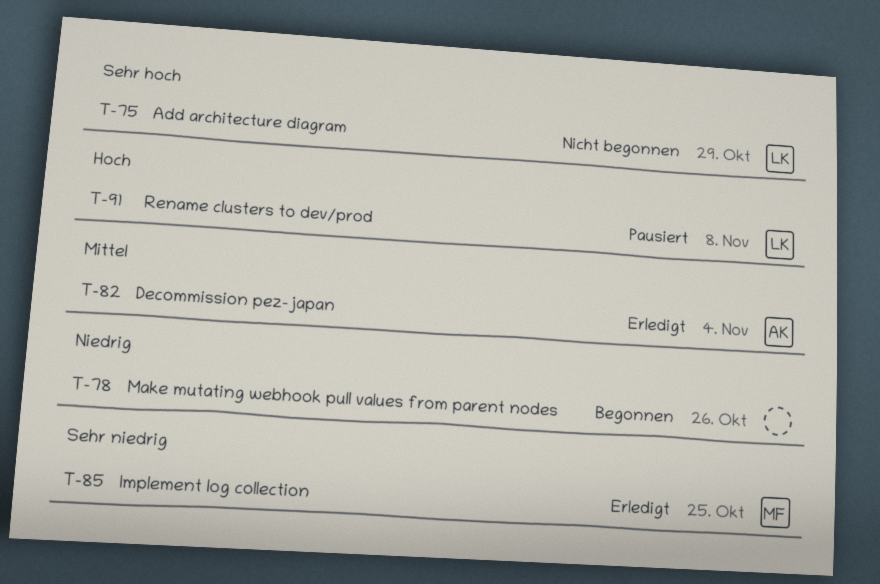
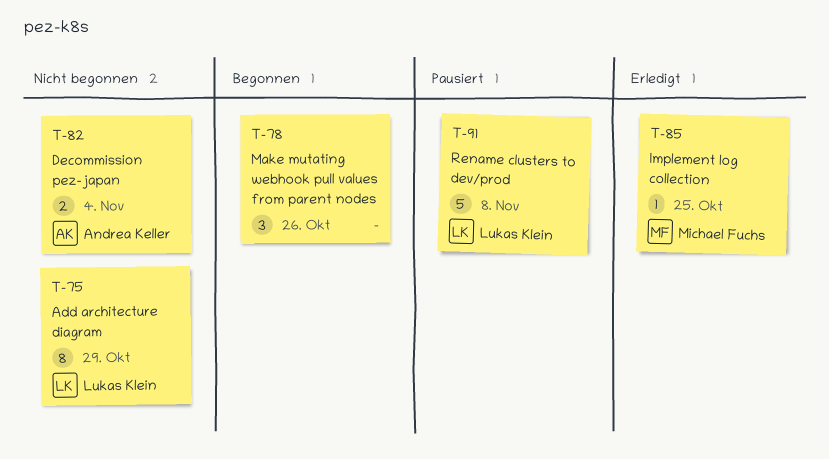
T-82, status: Erledigt -> Nicht begonnen

